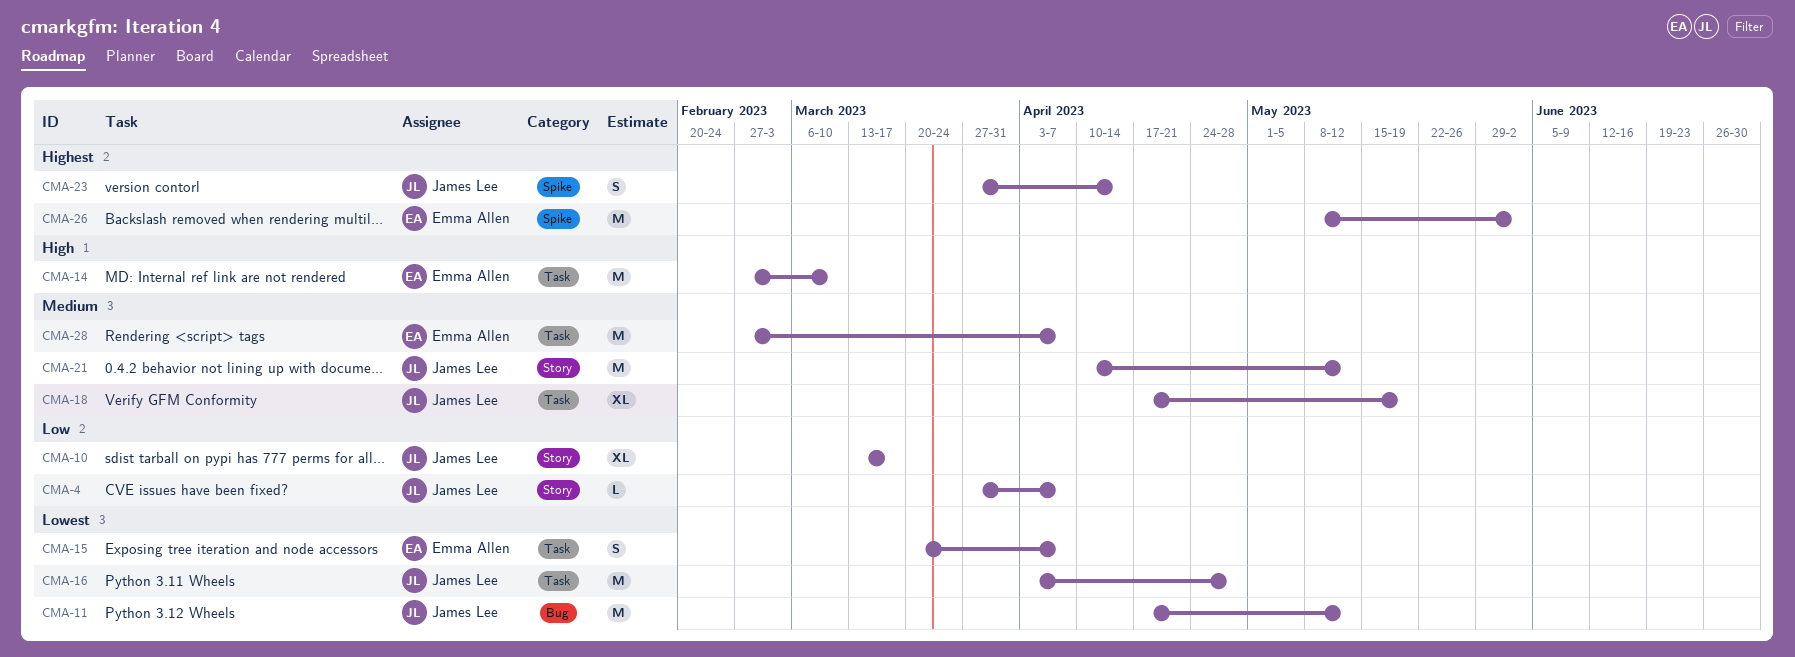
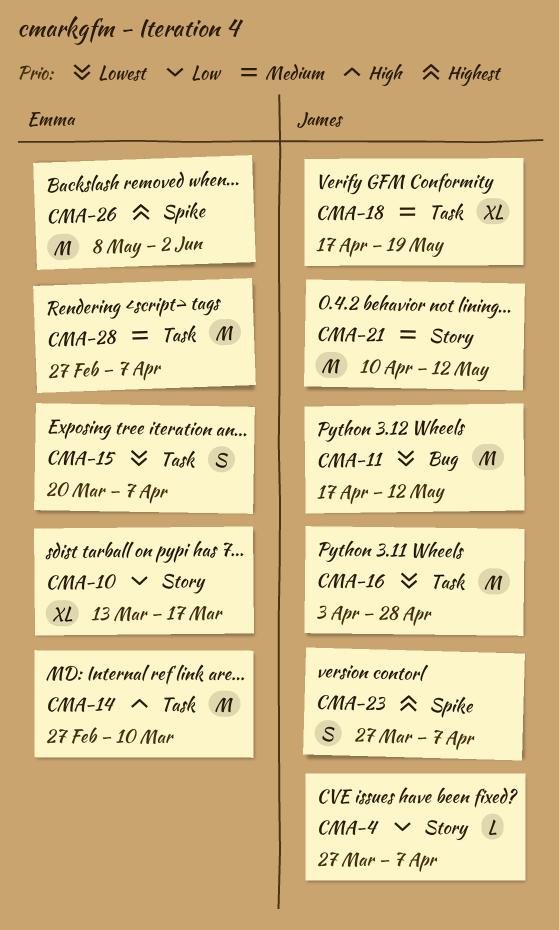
CMA-10, owner: James Lee -> Emma Allen
CMA-23, due: Apr 14 -> Apr 7

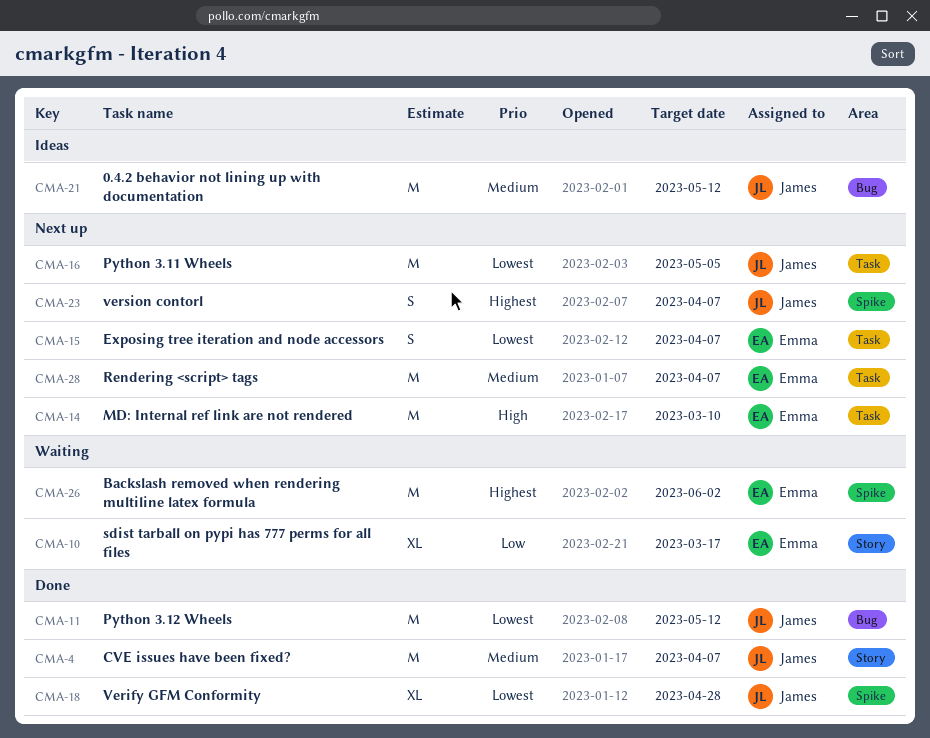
CMA-4, priority: Low -> Medium
CMA-4, estimate: L -> M
CMA-16, due: Apr 28 -> May 5
CMA-18, priority: Medium -> Lowest
CMA-18, label: Task -> Spike
CMA-18, due: May 19 -> Apr 28
CMA-21, label: Story -> Bug

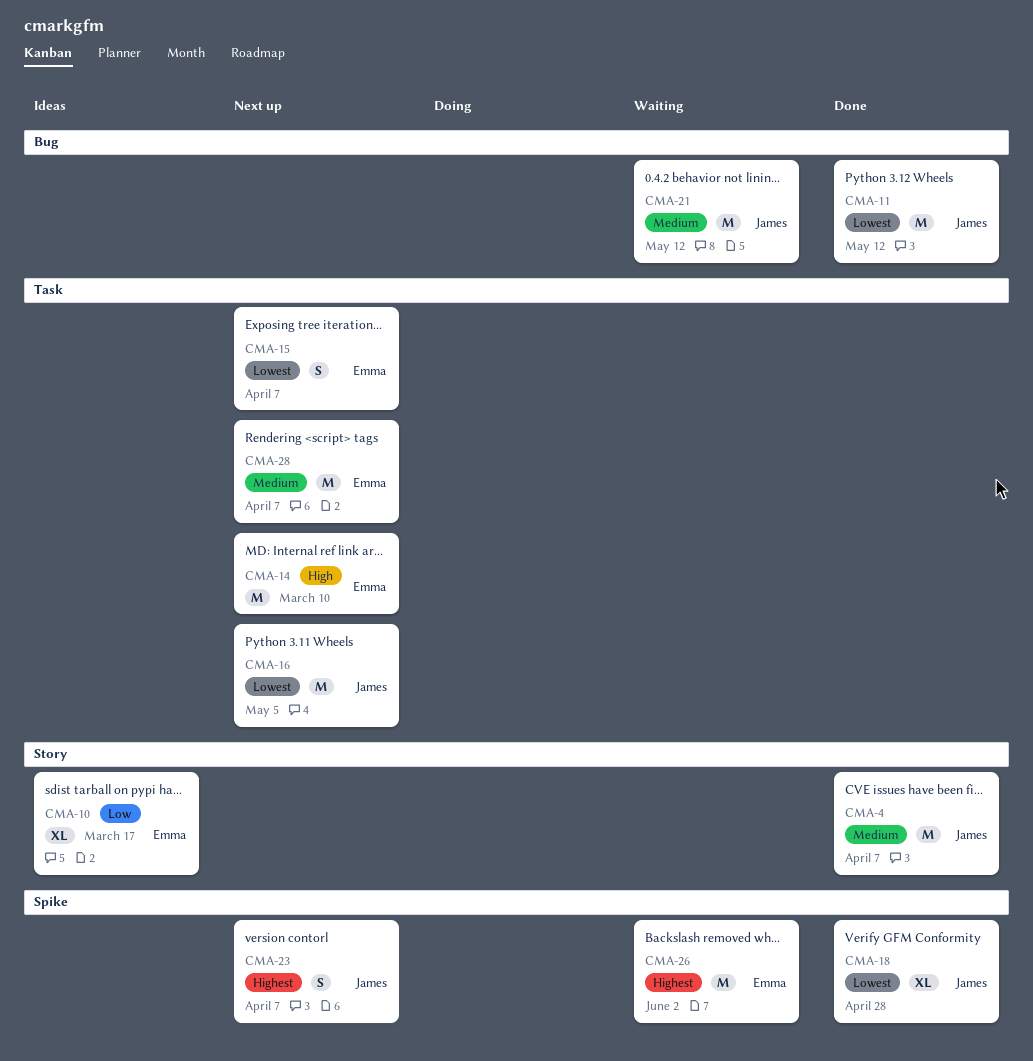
CMA-10, status: Waiting -> Ideas
CMA-21, status: Ideas -> Waiting

